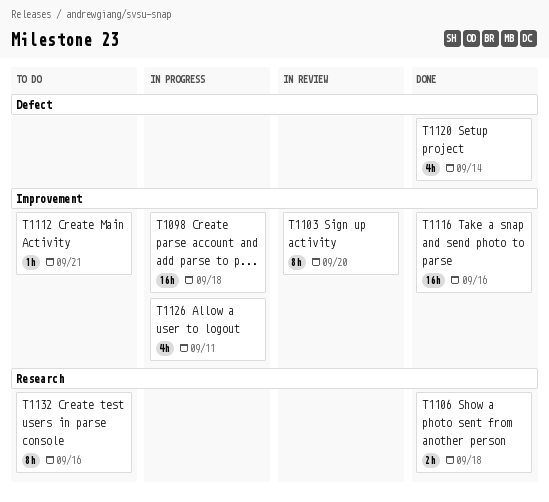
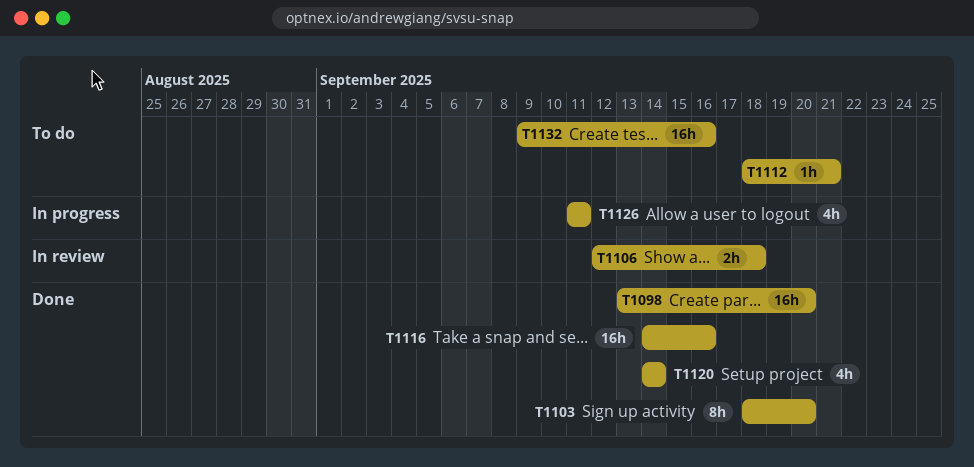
T1098, status: In progress -> Done
T1098, due: Sep 18 -> Sep 20
T1103, status: In review -> Done
T1106, status: Done -> In review
T1132, estimate: 8h -> 16h

